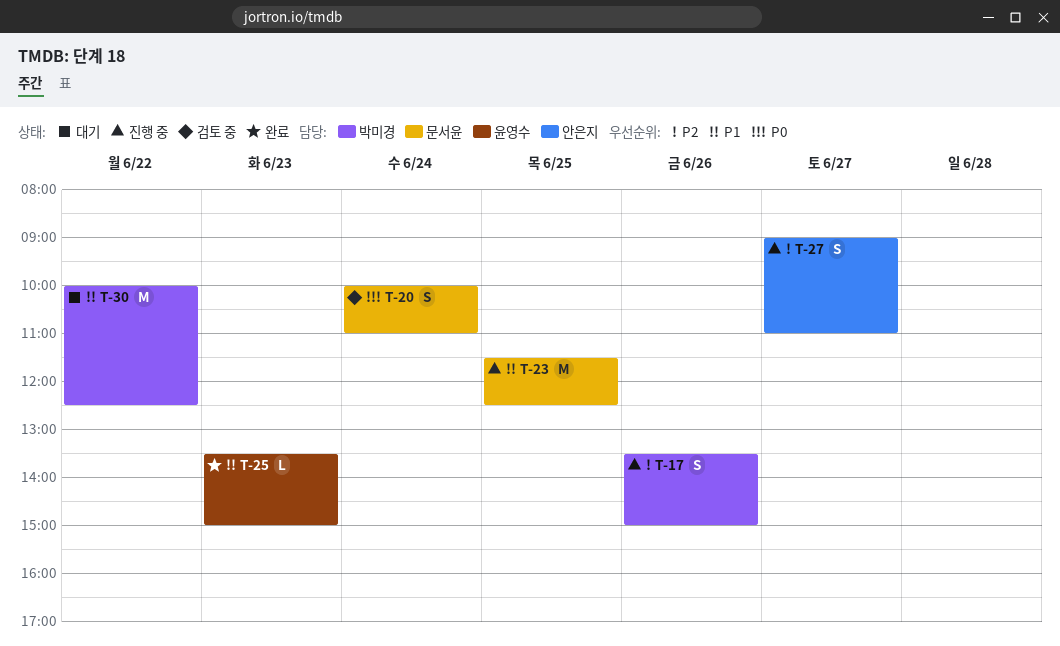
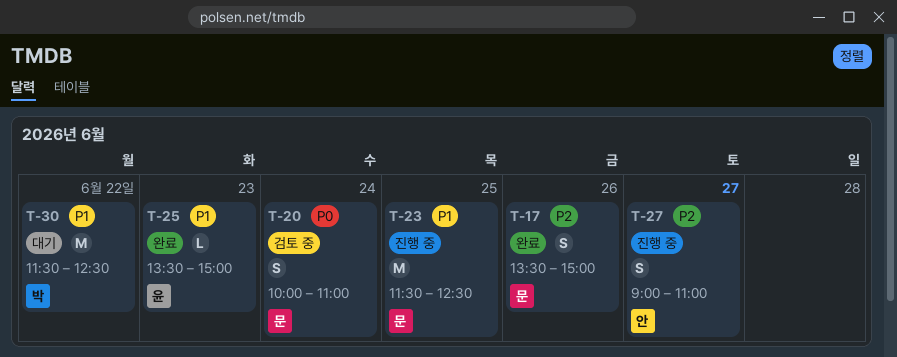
T-17, status: 진행 중 -> 완료
T-17, owner: 박미경 -> 문서윤
T-30, begins: 10:00 -> 11:30

